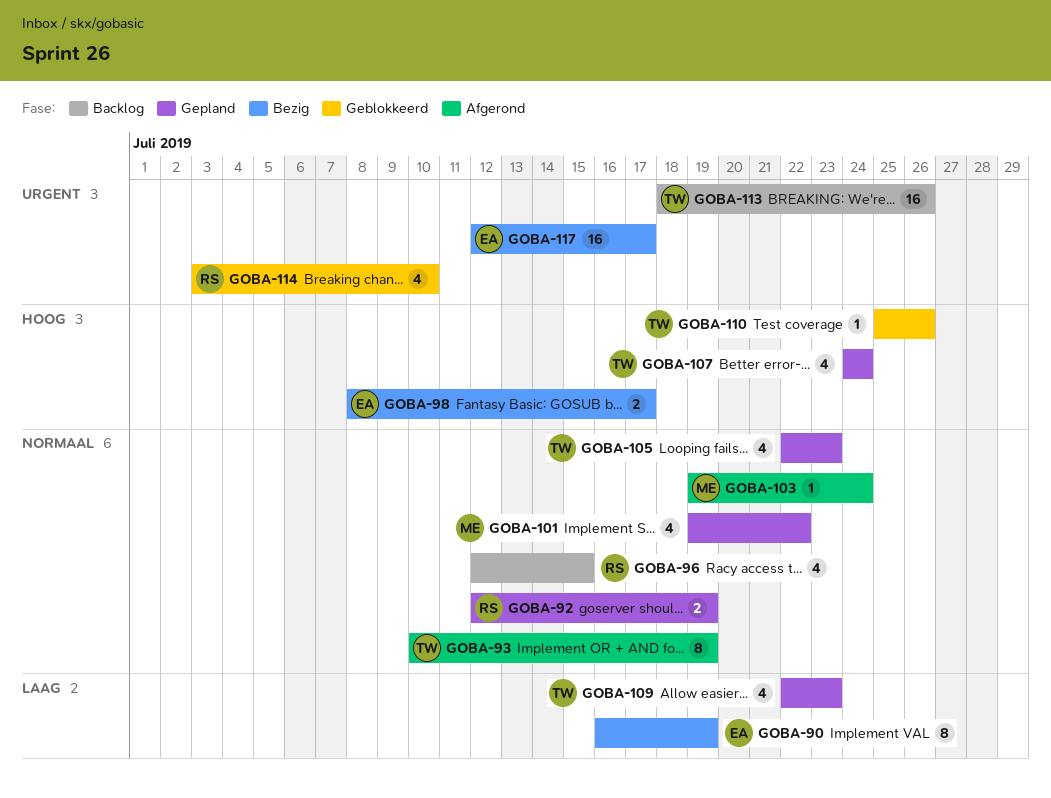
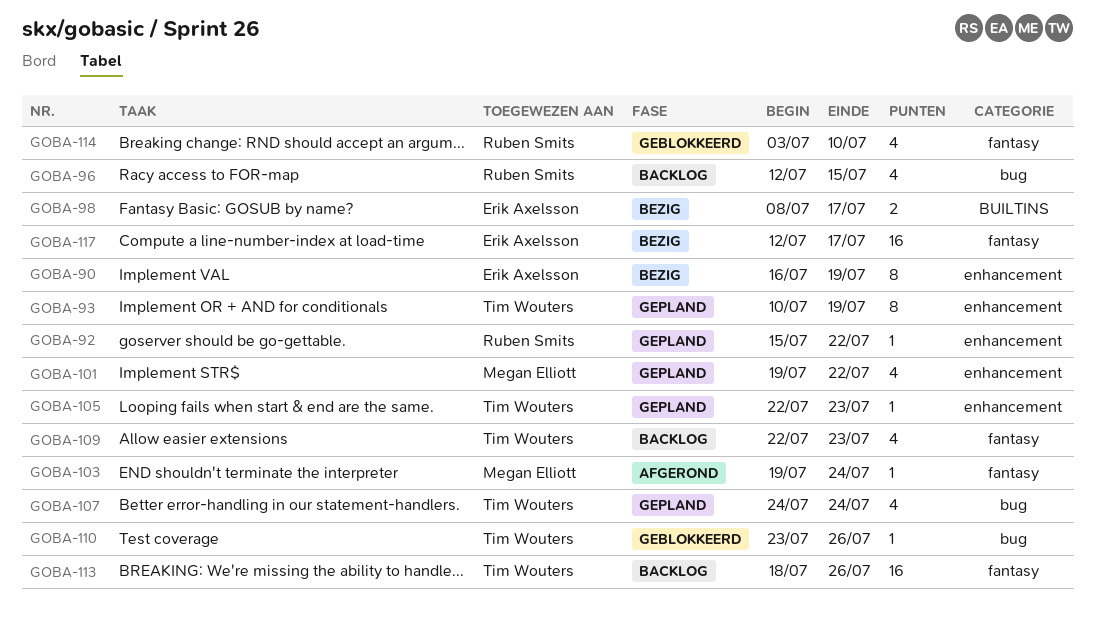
GOBA-92, estimate: 2 -> 1
GOBA-92, start: Jul 12 -> Jul 15
GOBA-92, due: Jul 19 -> Jul 22
GOBA-93, status: Afgerond -> Gepland
GOBA-105, estimate: 4 -> 1
GOBA-109, status: Gepland -> Backlog
GOBA-110, start: Jul 25 -> Jul 23

